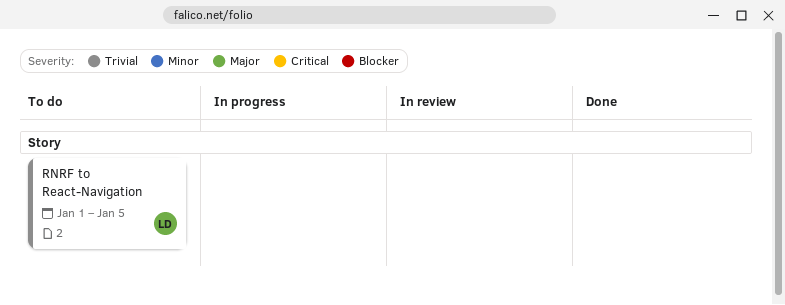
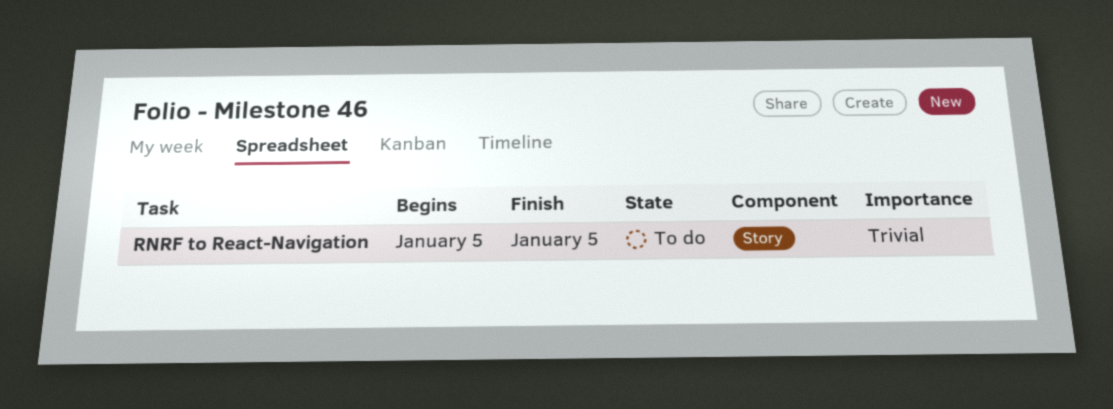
RNRF to React-Navigation, start: Jan 1 -> Jan 5

